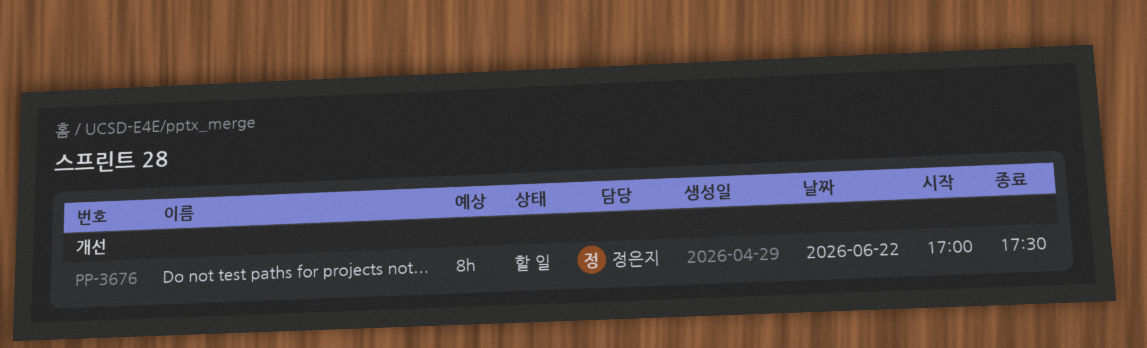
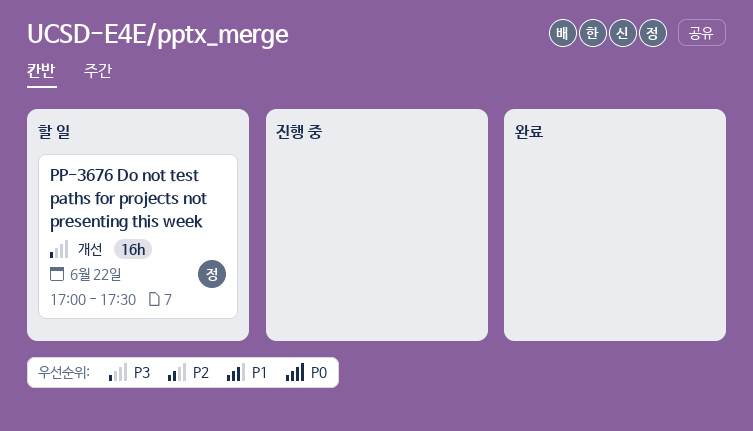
PP-3676, estimate: 8h -> 16h

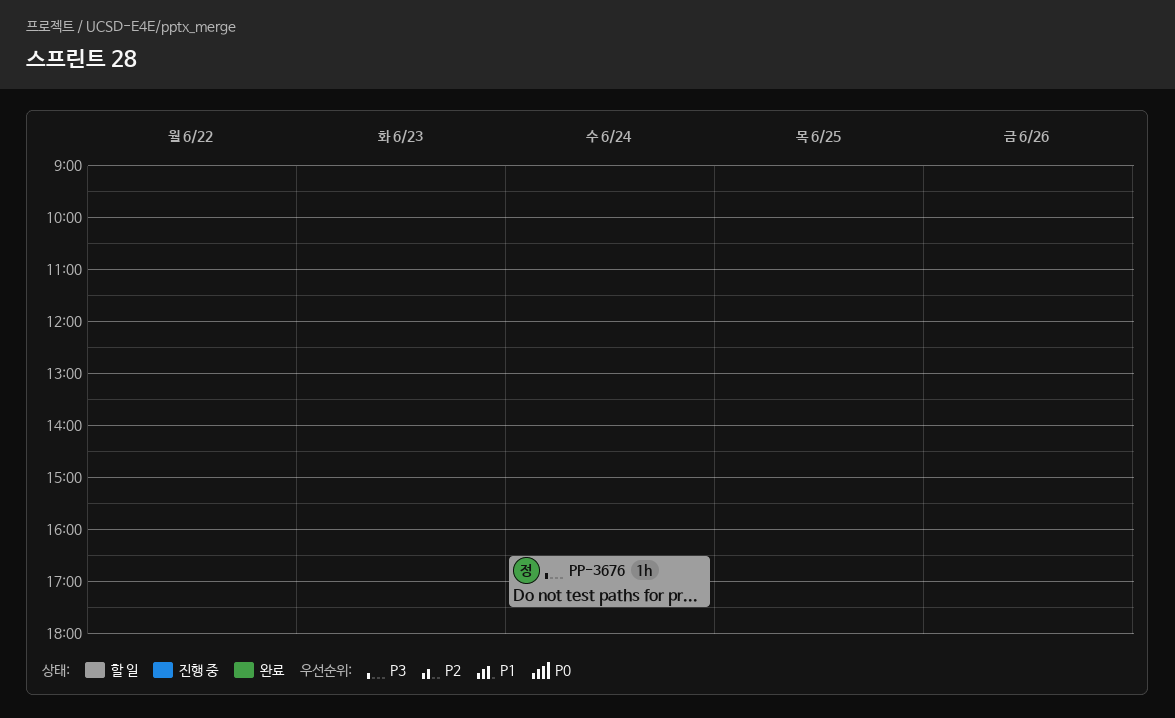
PP-3676, estimate: 16h -> 1h
PP-3676, day: Jun 22 -> Jun 24
PP-3676, begins: 17:00 -> 16:30

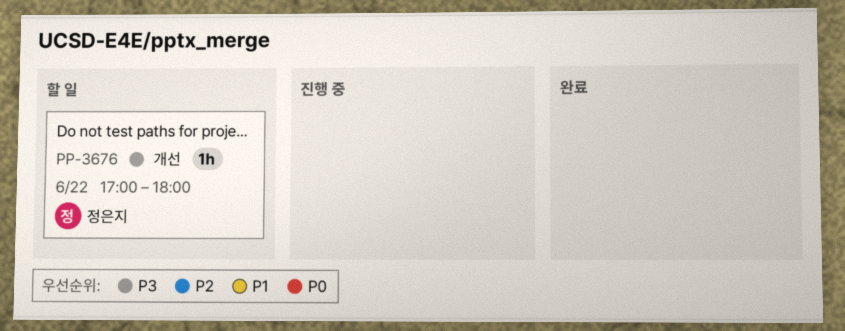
PP-3676, day: Jun 24 -> Jun 22
PP-3676, begins: 16:30 -> 17:00
PP-3676, ends: 17:30 -> 18:00

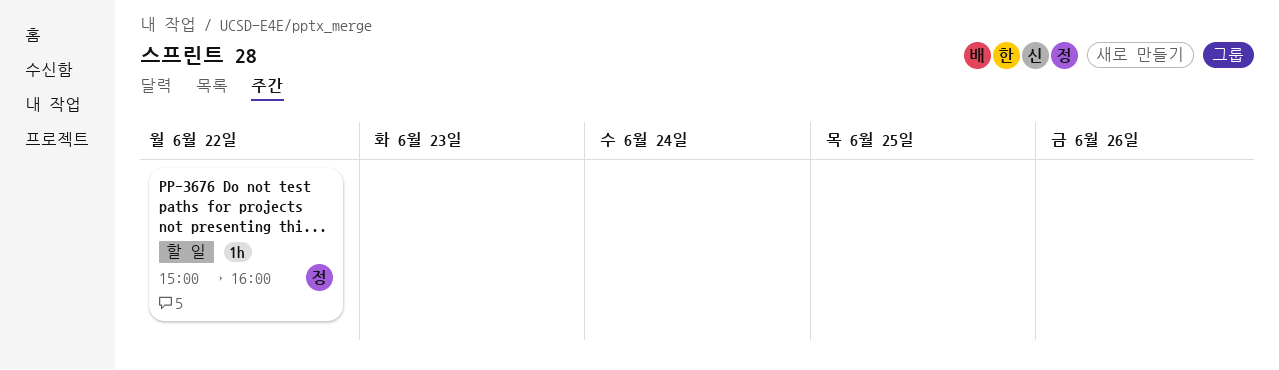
PP-3676, begins: 17:00 -> 15:00
PP-3676, ends: 18:00 -> 16:00

